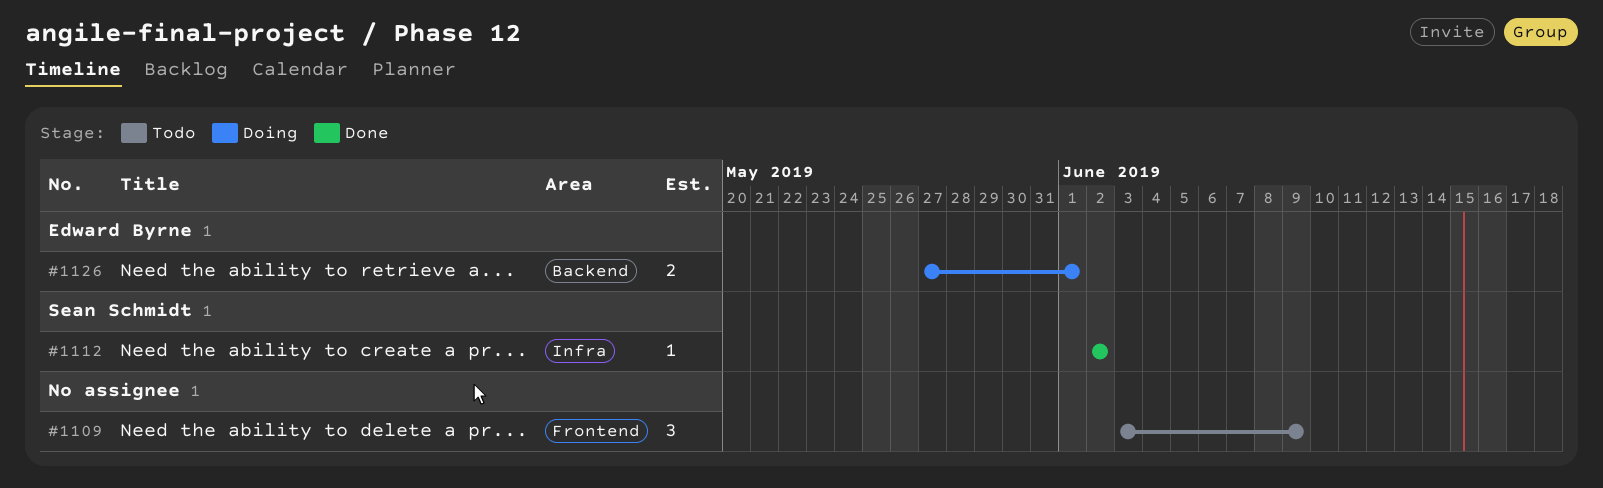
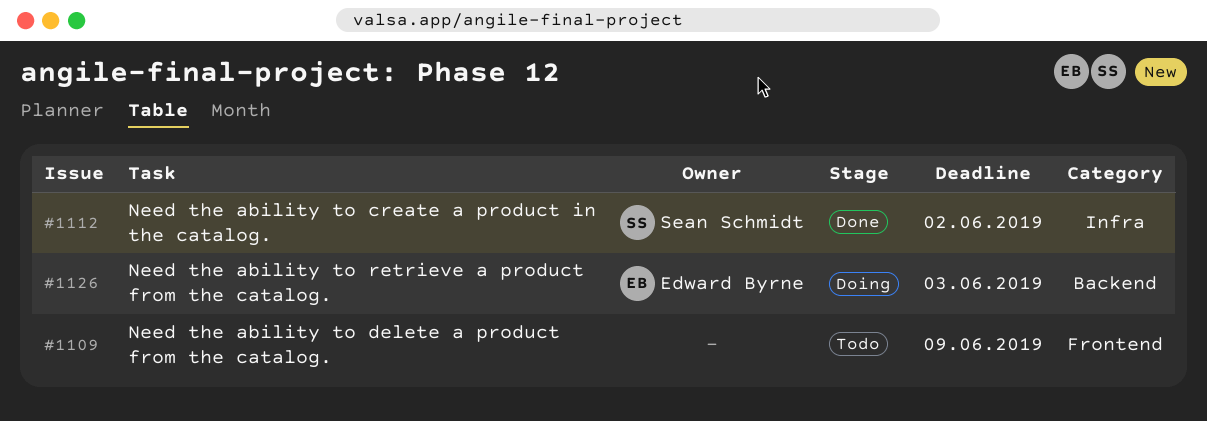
#1126, due: Jun 1 -> Jun 3

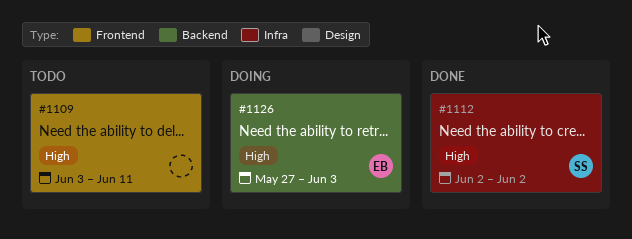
#1109, due: Jun 9 -> Jun 11

